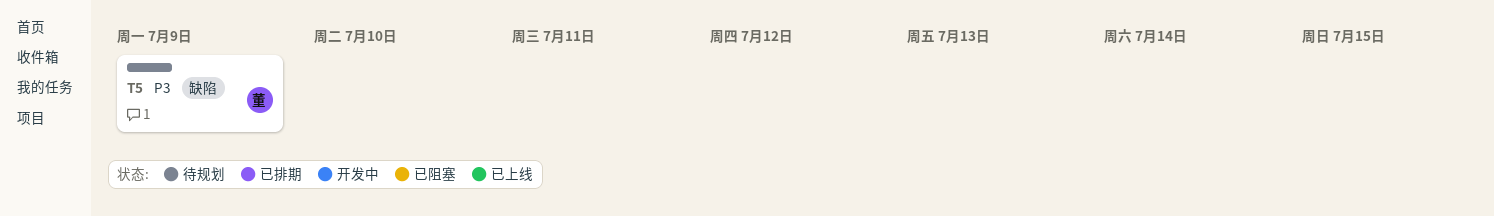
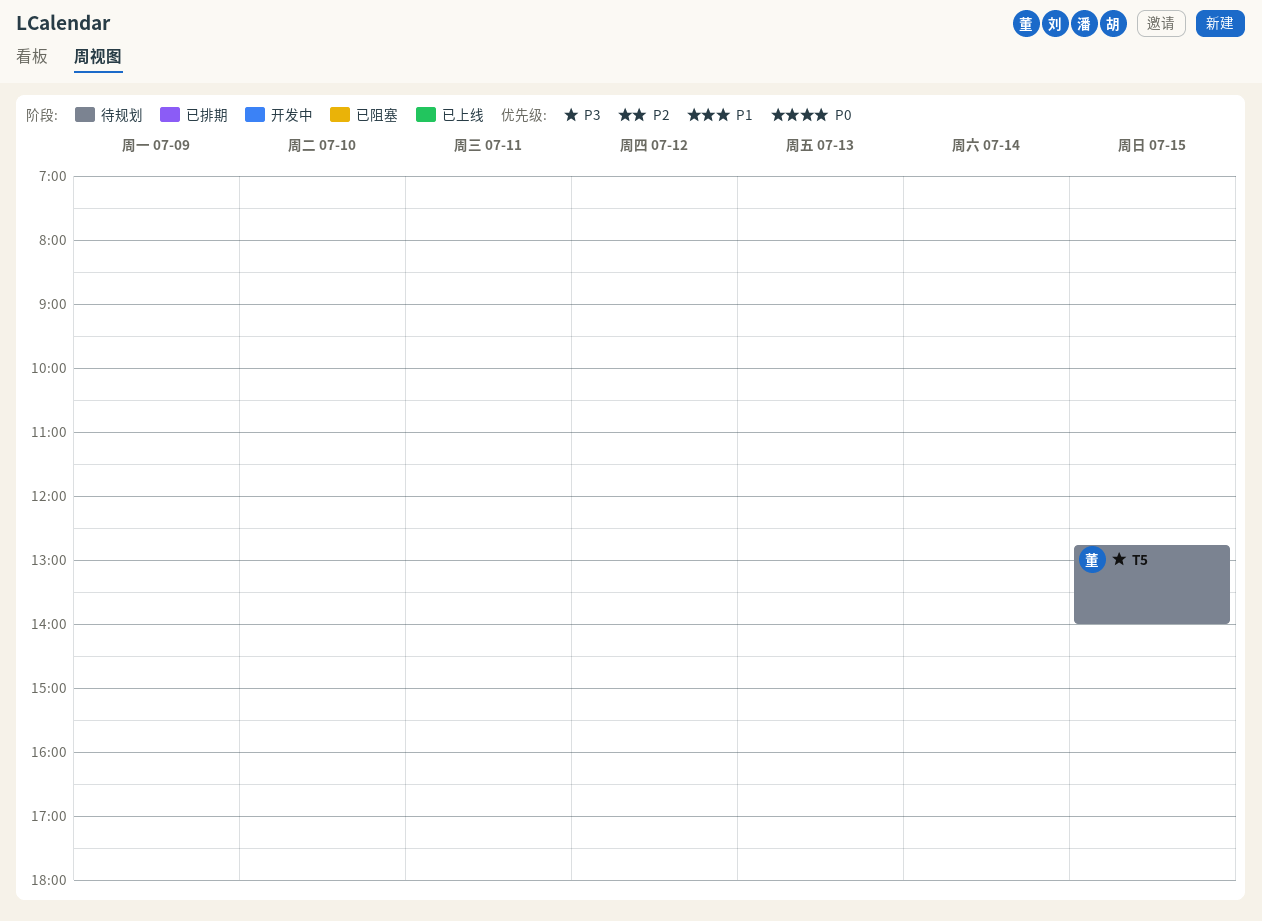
T5, day: Jul 9 -> Jul 15

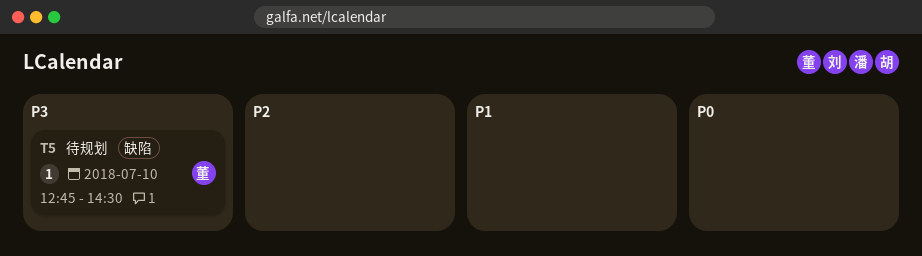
T5, day: Jul 15 -> Jul 10
T5, ends: 14:00 -> 14:30

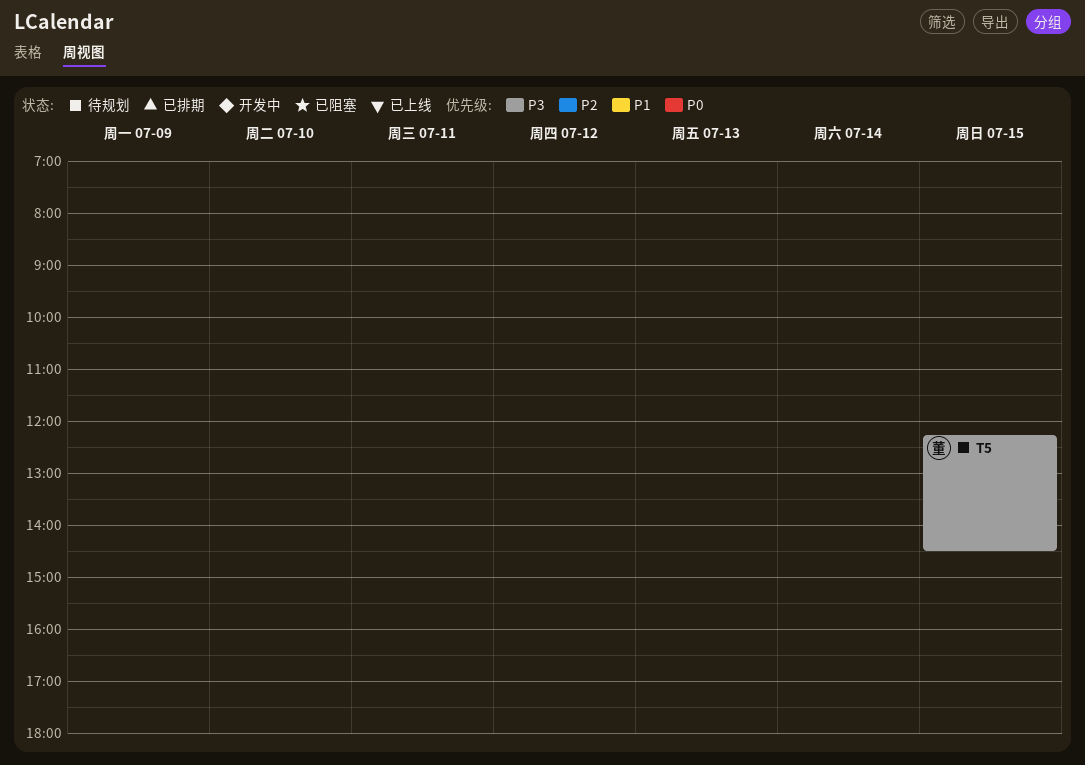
T5, day: Jul 10 -> Jul 15
T5, begins: 12:45 -> 12:15

